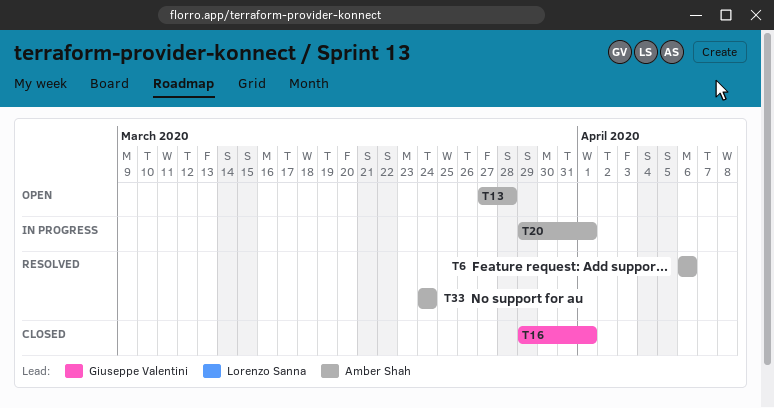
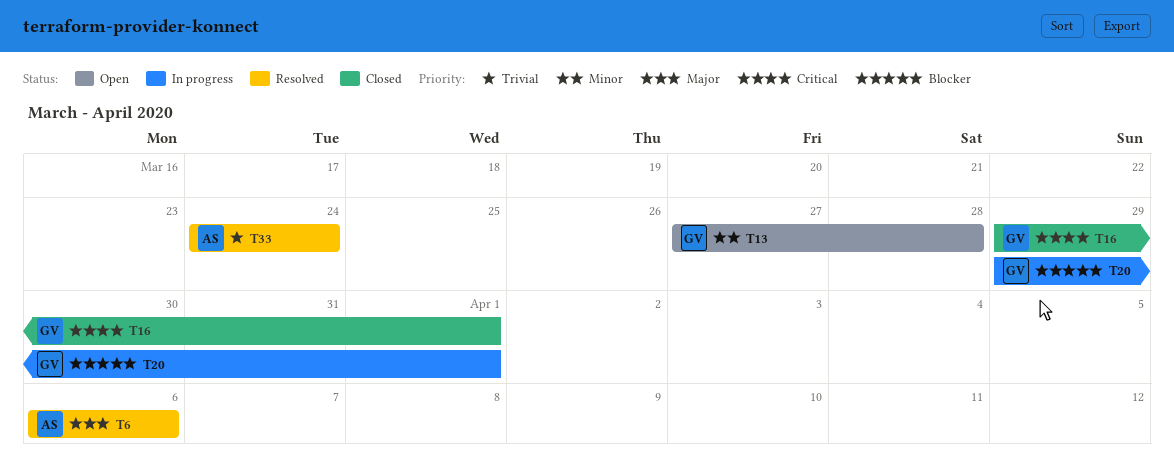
T13, owner: Amber Shah -> Giuseppe Valentini
T20, owner: Amber Shah -> Giuseppe Valentini

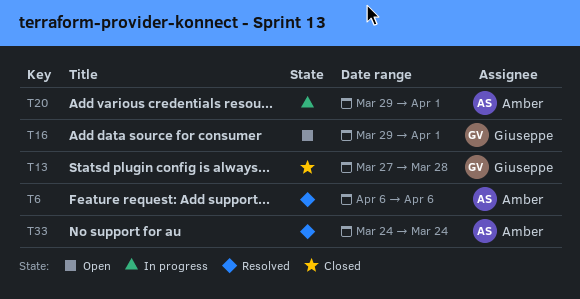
T13, status: Open -> Closed
T16, status: Closed -> Open
T20, owner: Giuseppe -> Amber

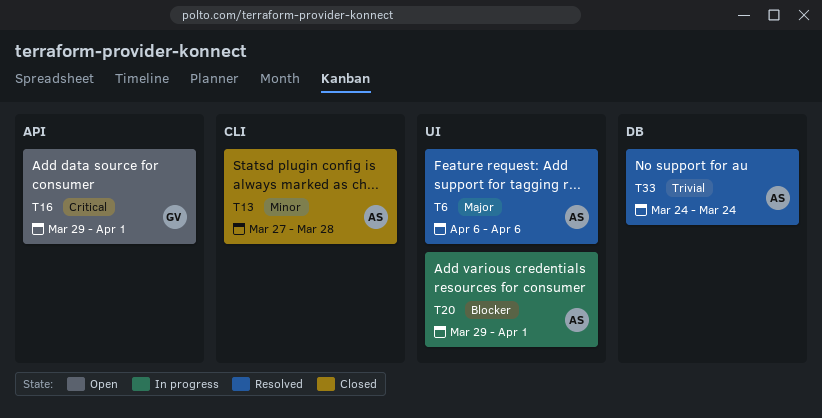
T13, owner: Giuseppe -> Amber

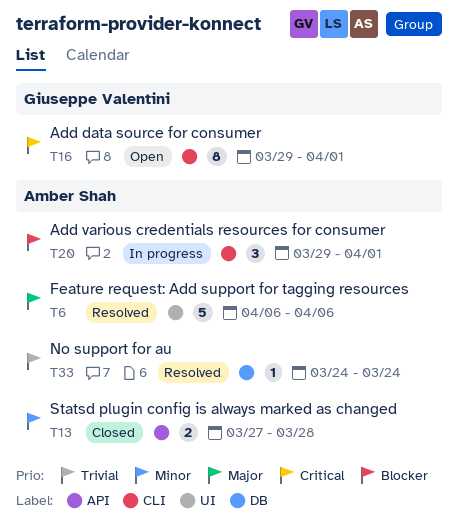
T13, label: CLI -> API
T16, label: API -> CLI
T20, label: UI -> CLI

